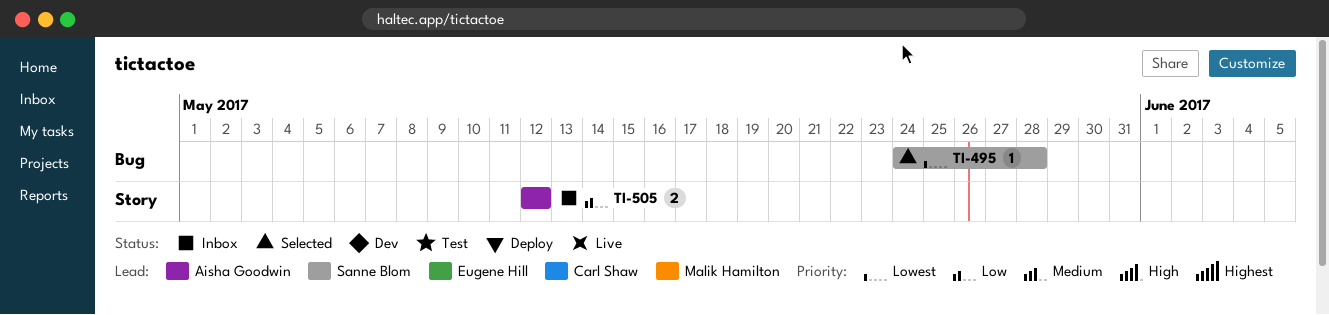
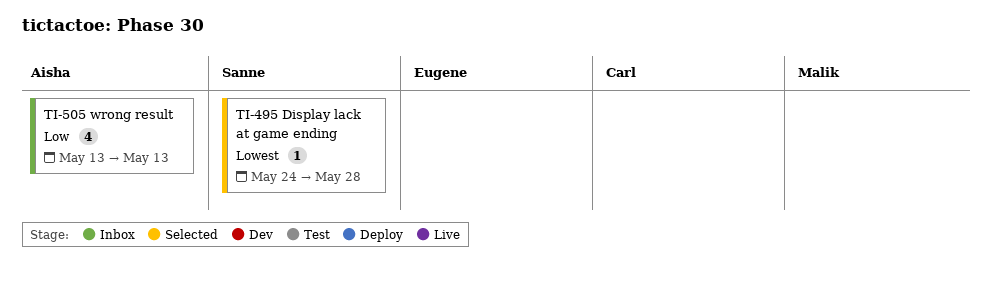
TI-505, estimate: 2 -> 4
TI-505, start: May 12 -> May 13
TI-505, due: May 12 -> May 13

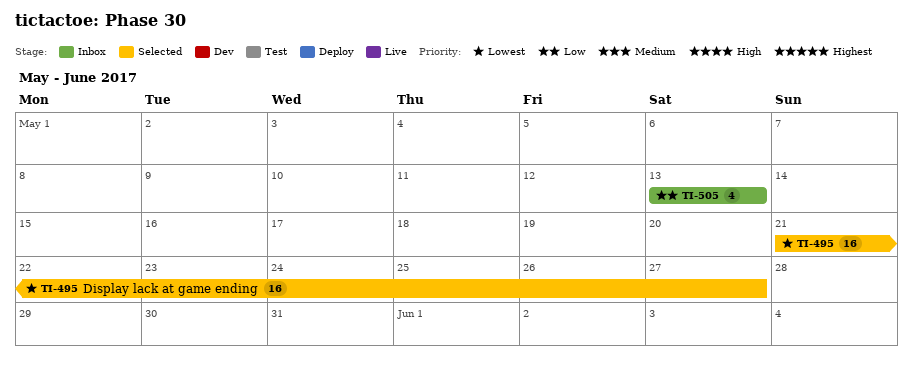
TI-495, estimate: 1 -> 16
TI-495, start: May 24 -> May 21
TI-495, due: May 28 -> May 27

